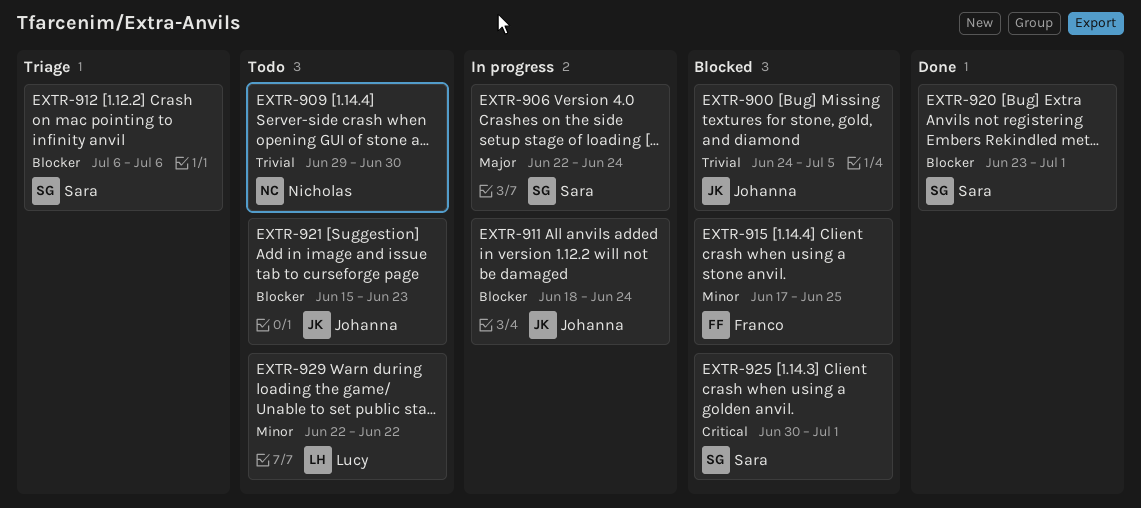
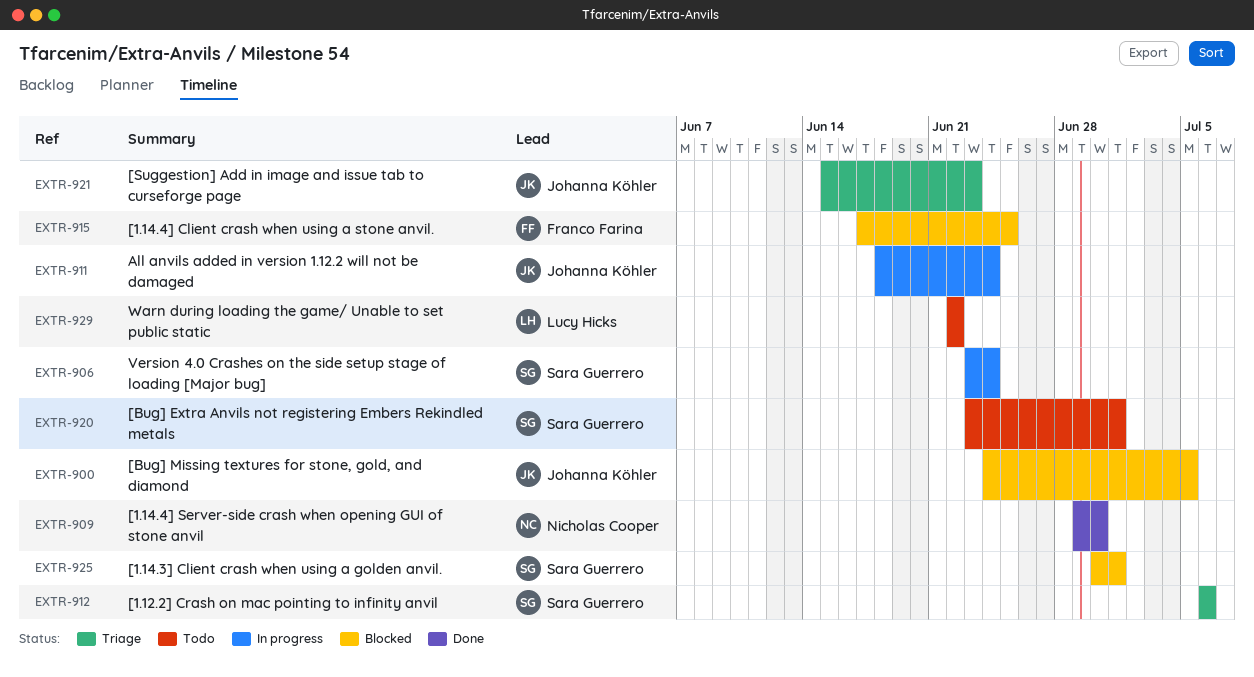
EXTR-906, start: Jun 22 -> Jun 23
EXTR-909, status: Todo -> Done
EXTR-920, status: Done -> Todo
EXTR-921, status: Todo -> Triage

